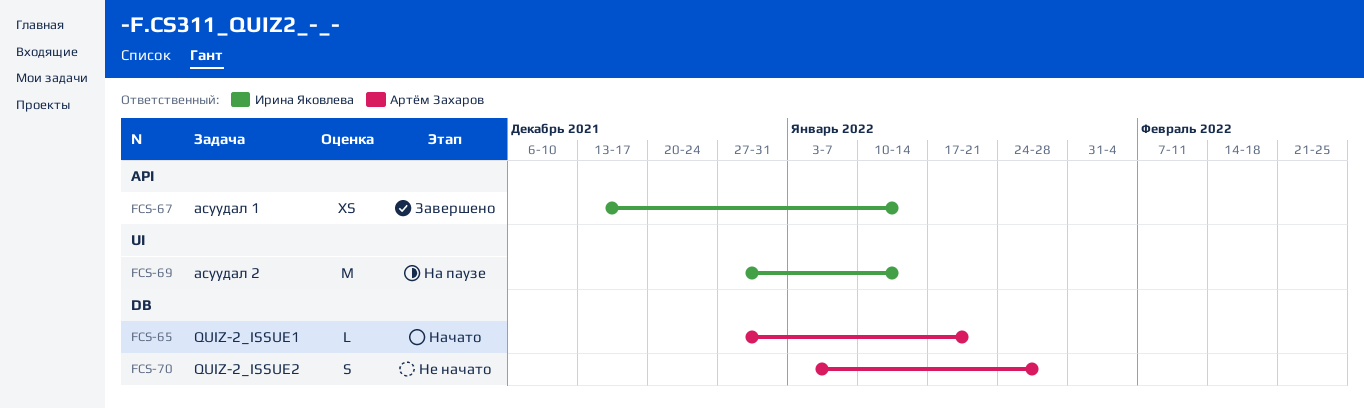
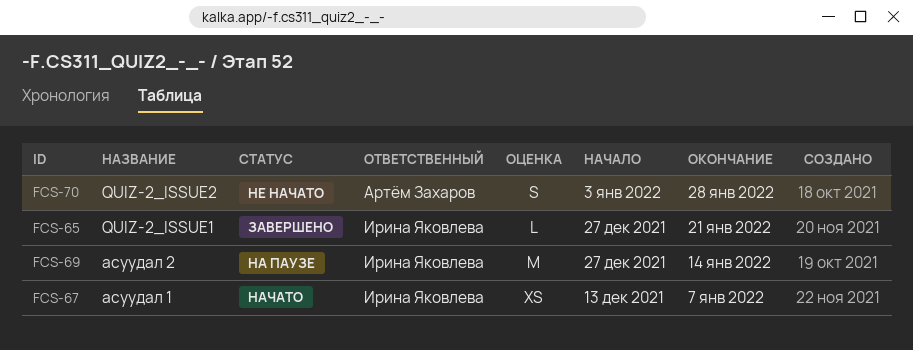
FCS-65, status: Начато -> Завершено
FCS-65, owner: Артём Захаров -> Ирина Яковлева
FCS-67, status: Завершено -> Начато
FCS-67, due: Jan 14 -> Jan 7

